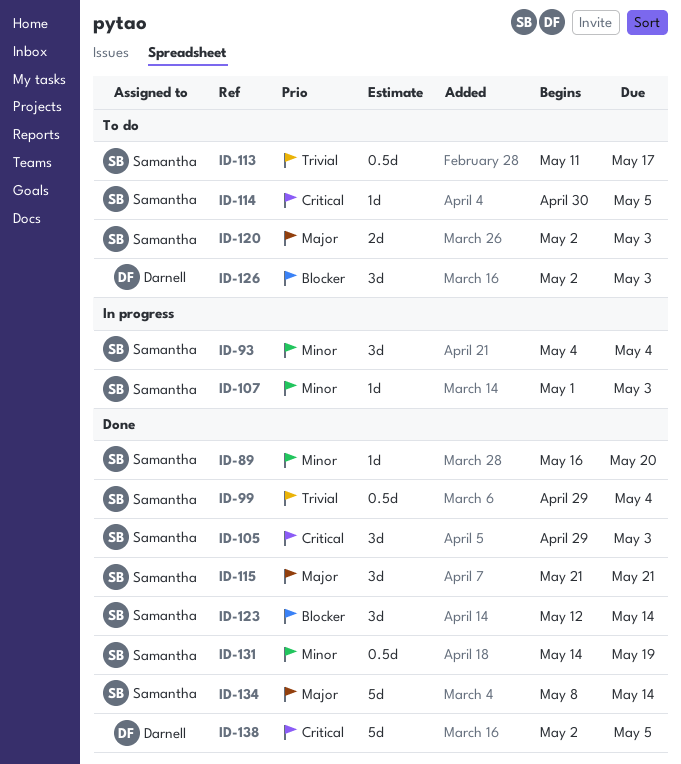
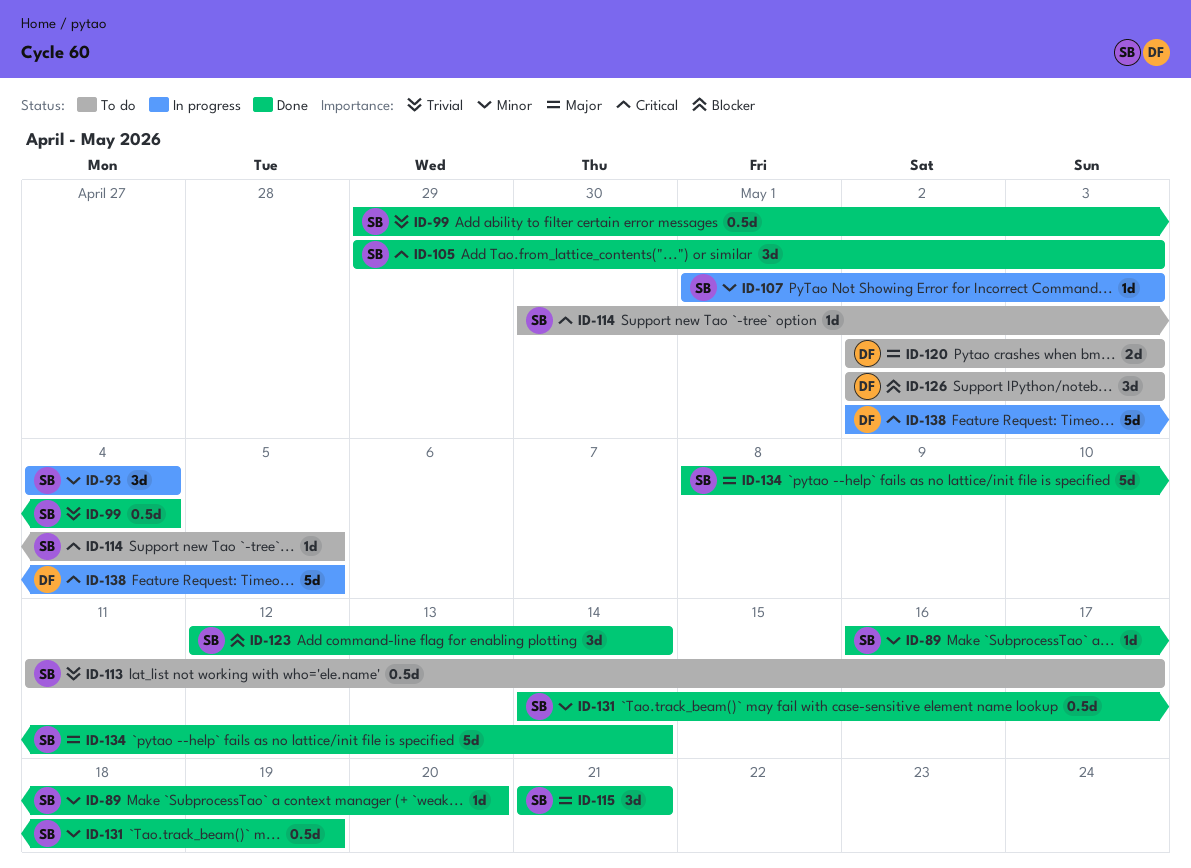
ID-120, owner: Samantha -> Darnell
ID-138, status: Done -> In progress

